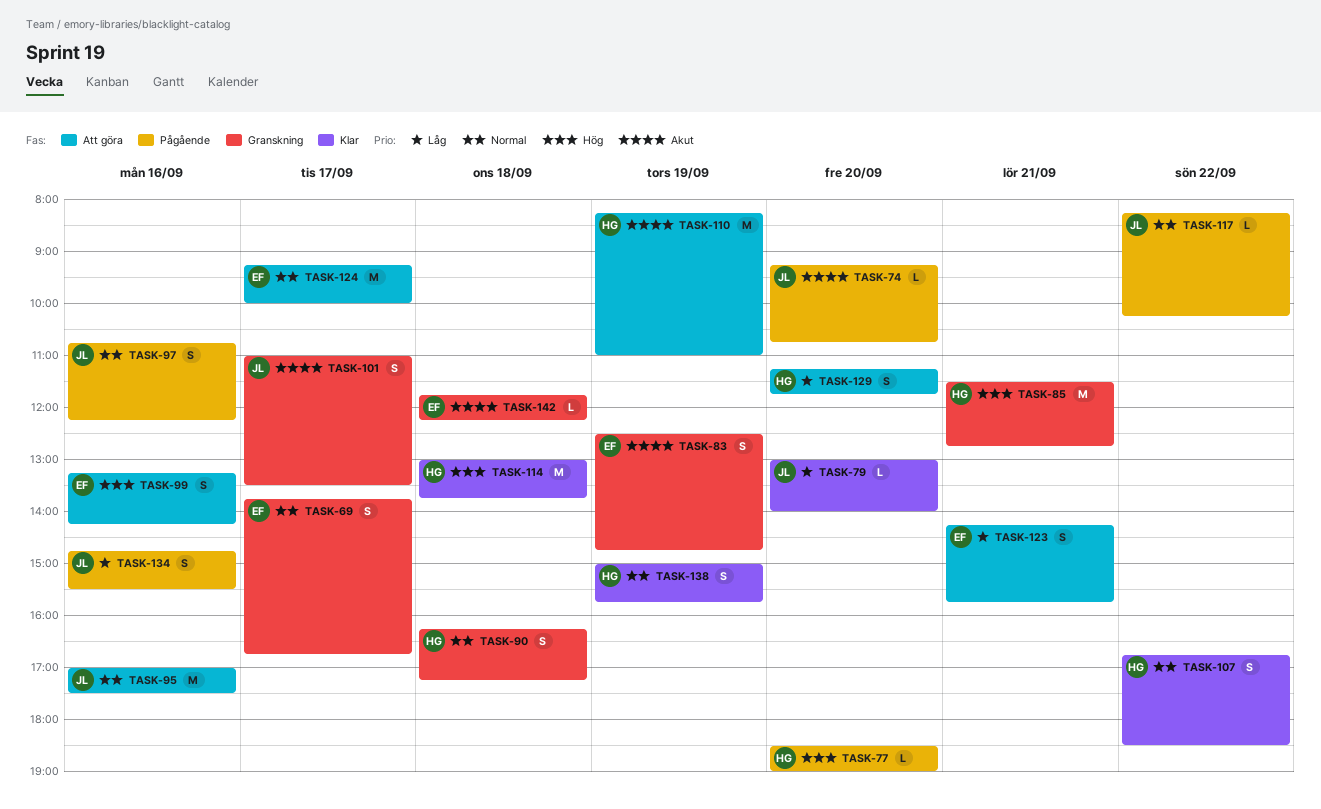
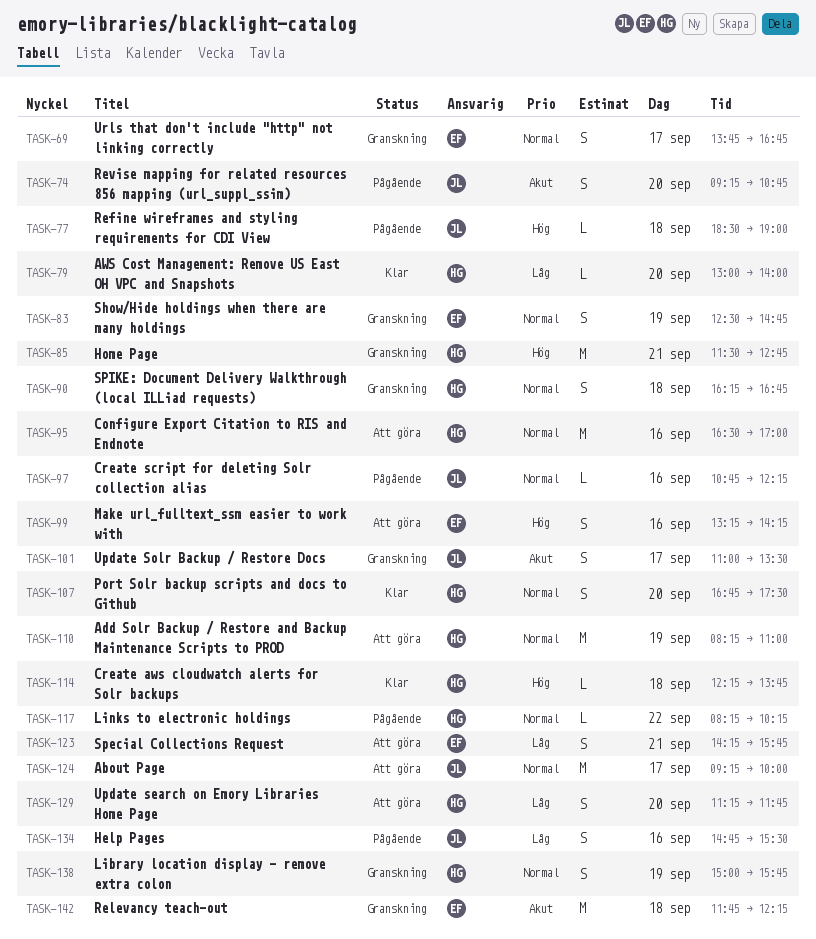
TASK-74, estimate: L -> S
TASK-77, owner: HG -> JL
TASK-77, day: Sep 20 -> Sep 18
TASK-79, owner: JL -> HG
TASK-83, priority: Akut -> Normal
TASK-90, ends: 17:15 -> 16:45
TASK-95, owner: JL -> HG
TASK-95, begins: 17:00 -> 16:30
TASK-95, ends: 17:30 -> 17:00
TASK-97, estimate: S -> L
TASK-107, day: Sep 22 -> Sep 20
TASK-107, ends: 18:30 -> 17:30
TASK-110, priority: Akut -> Normal
TASK-114, estimate: M -> L
TASK-114, begins: 13:00 -> 12:15
TASK-117, owner: JL -> HG
TASK-124, owner: EF -> JL
TASK-138, status: Klar -> Granskning
TASK-142, estimate: L -> M

